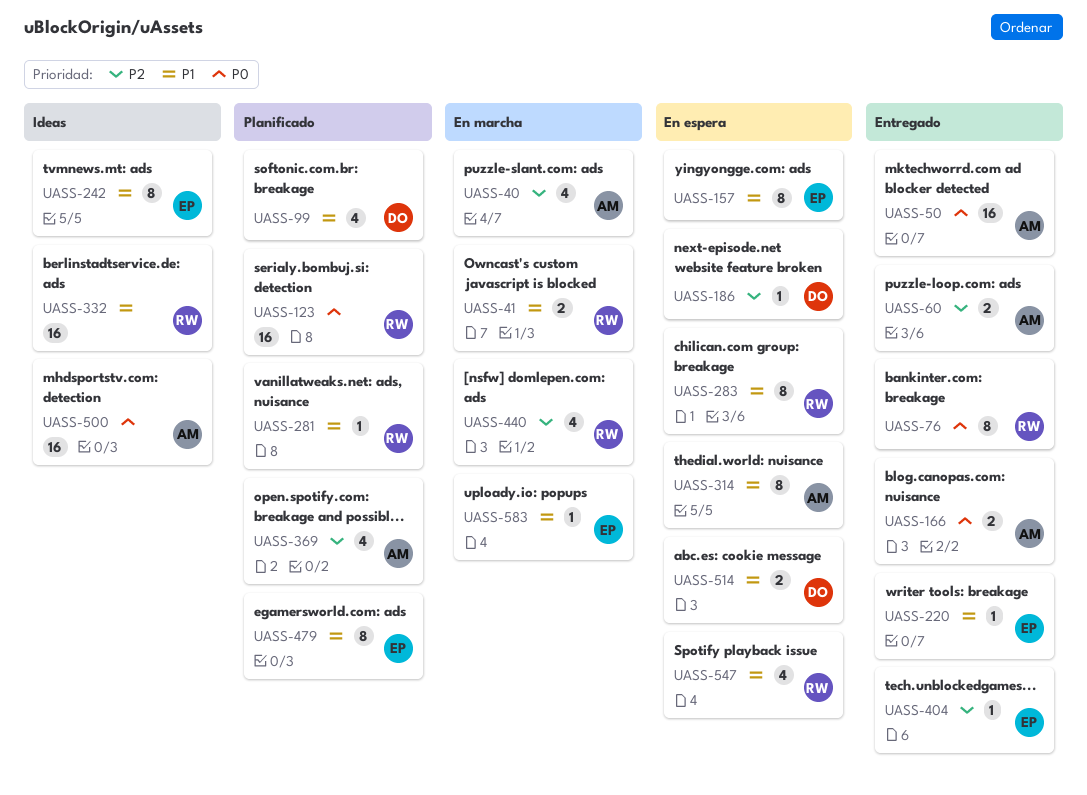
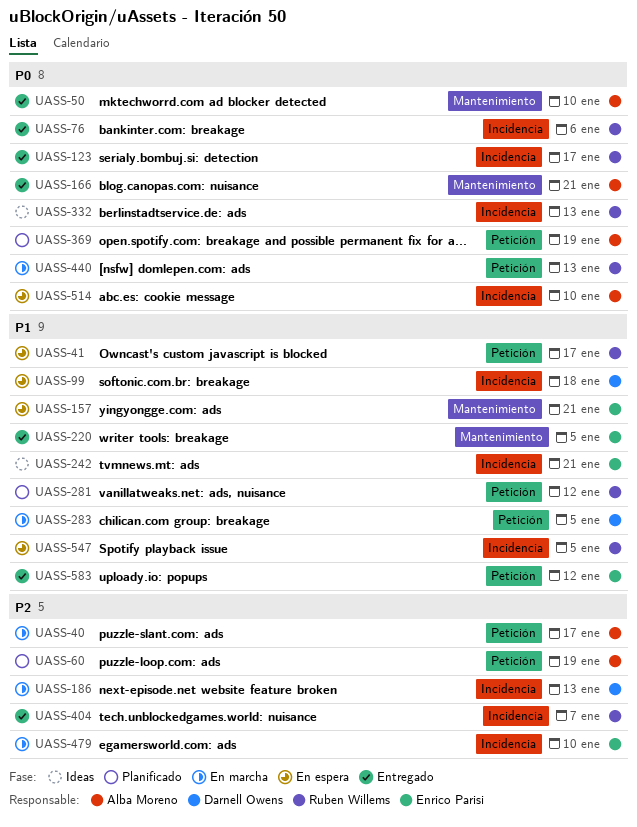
UASS-41, status: En marcha -> En espera
UASS-60, status: Entregado -> Planificado
UASS-99, status: Planificado -> En espera
UASS-123, status: Planificado -> Entregado
UASS-186, status: En espera -> En marcha
UASS-283, status: En espera -> En marcha
UASS-283, owner: Ruben Willems -> Darnell Owens
UASS-314: present -> none
UASS-332, priority: P1 -> P0
UASS-369, priority: P2 -> P0
UASS-404, owner: Enrico Parisi -> Ruben Willems
UASS-440, priority: P2 -> P0
UASS-479, status: Planificado -> En marcha
UASS-479, priority: P1 -> P2
UASS-500: present -> none
UASS-514, owner: Darnell Owens -> Alba Moreno
UASS-514, priority: P1 -> P0
UASS-583, status: En marcha -> Entregado

